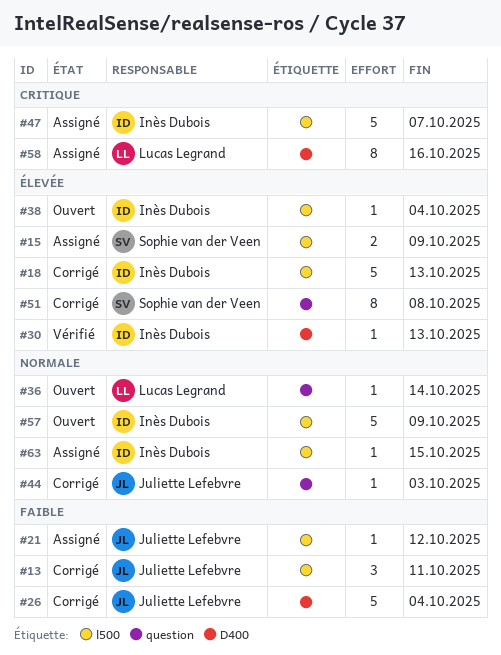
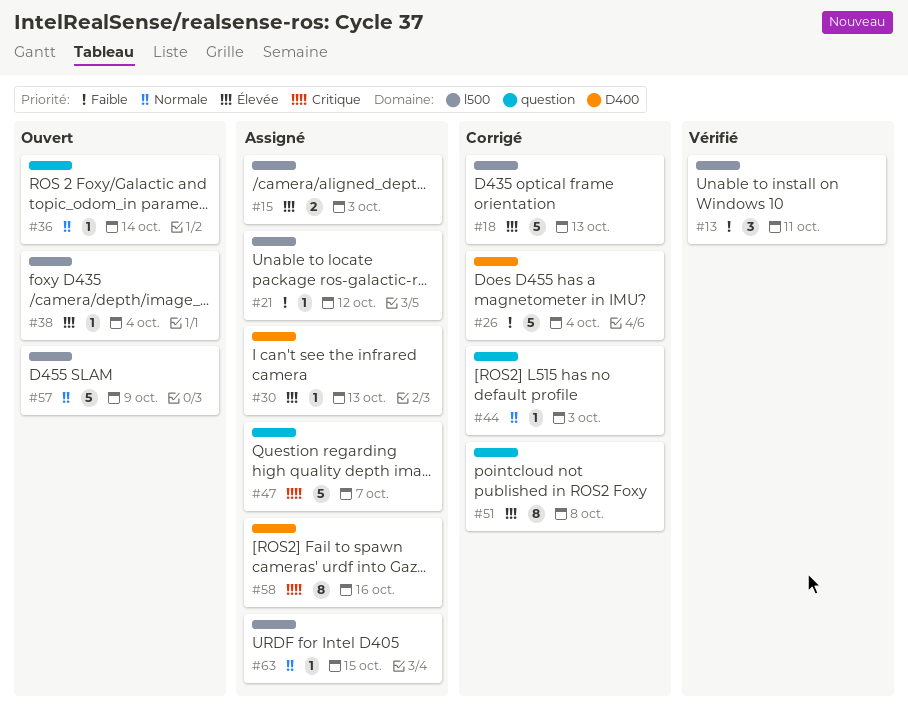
#13, status: Corrigé -> Vérifié
#15, due: Oct 9 -> Oct 3
#30, status: Vérifié -> Assigné
#47, label: l500 -> question

